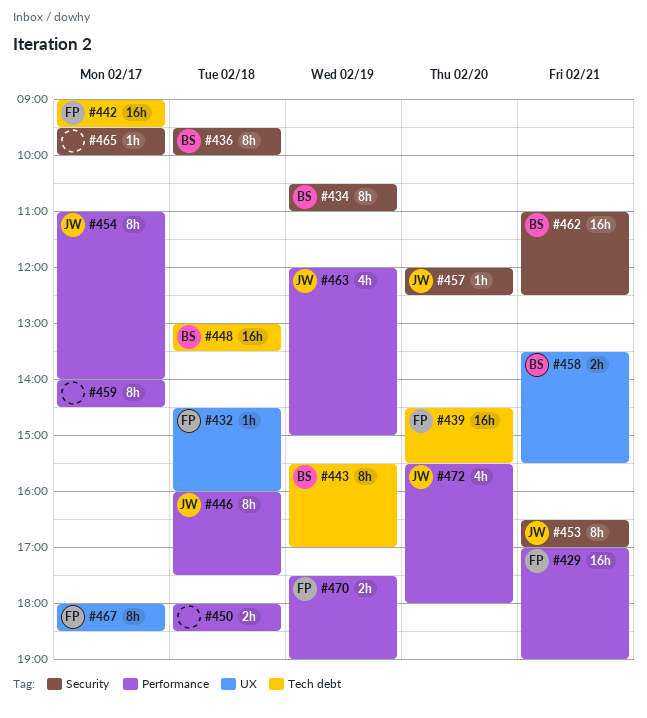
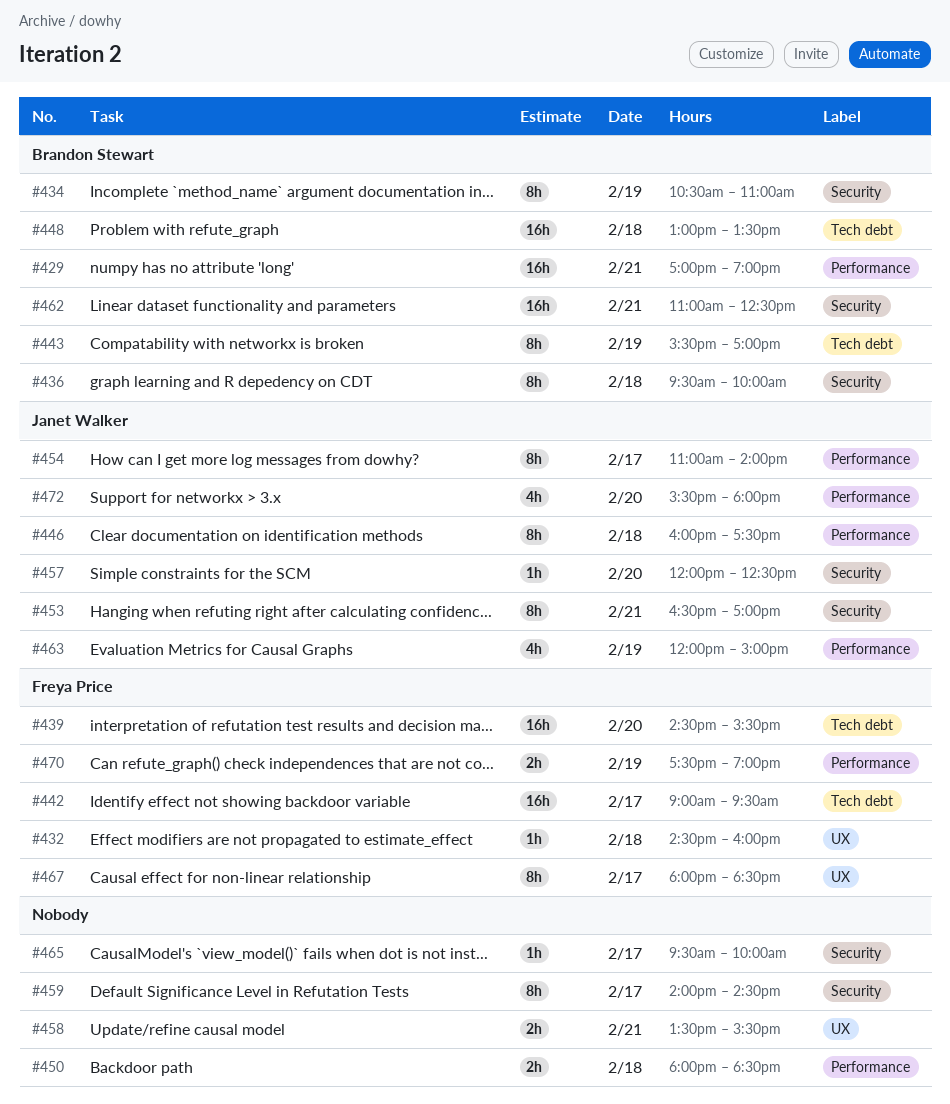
#429, owner: Freya Price -> Brandon Stewart
#458, owner: Brandon Stewart -> none
#459, label: Performance -> Security

